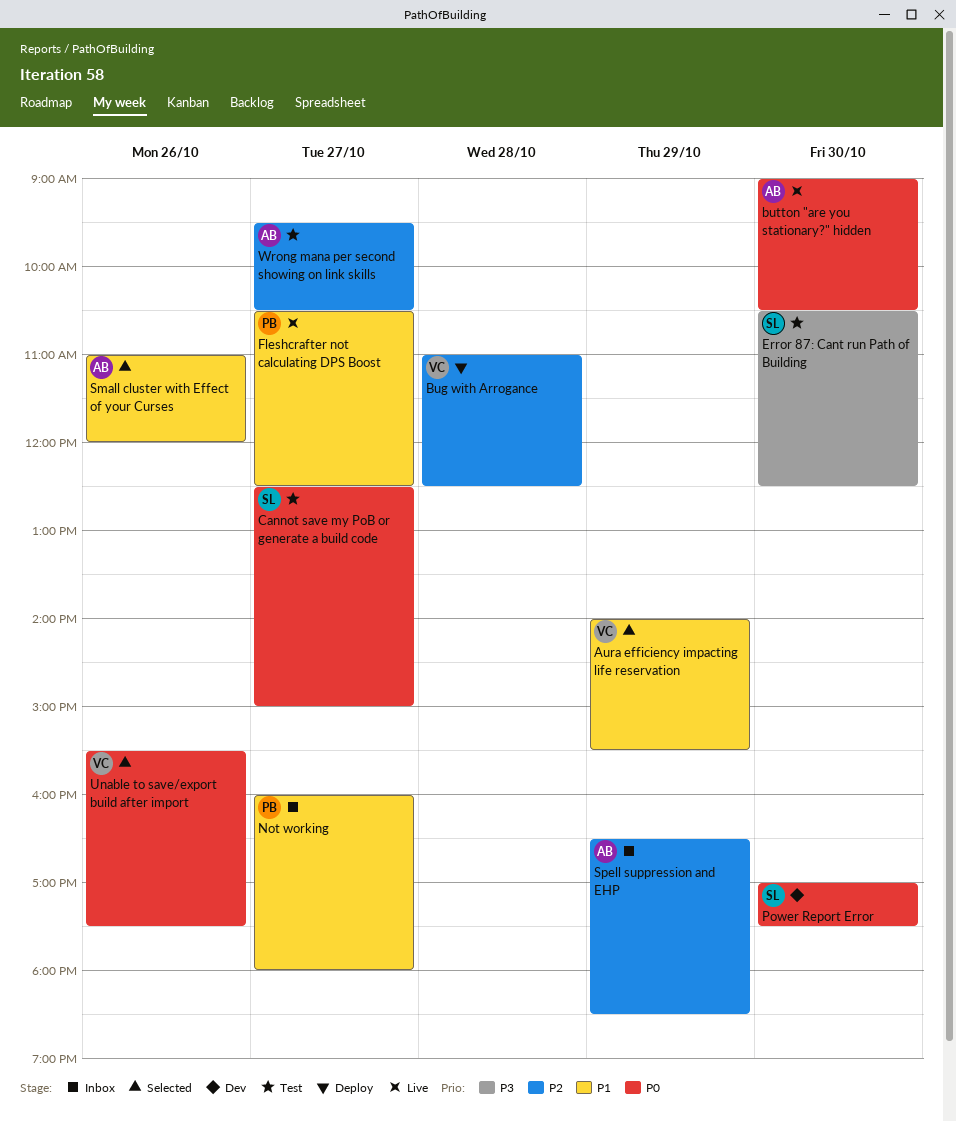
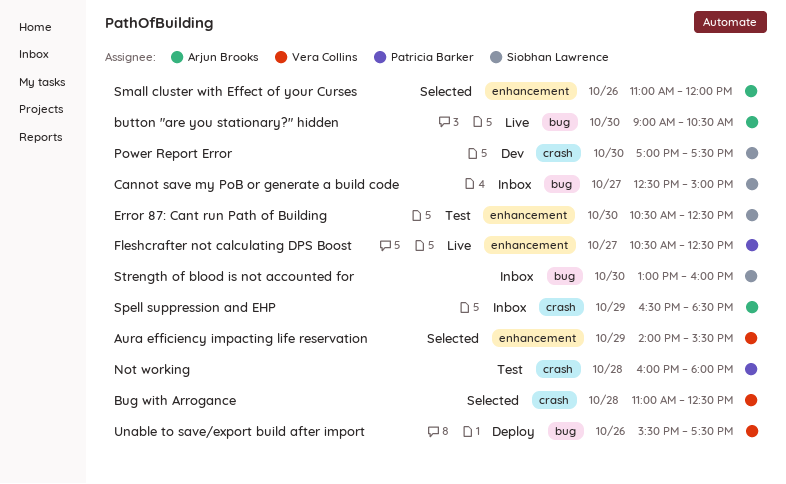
Bug with Arrogance, status: Deploy -> Selected
Cannot save my PoB or generate a build code, status: Test -> Inbox
Not working, status: Inbox -> Test
Not working, day: Oct 27 -> Oct 28
Strength of blood is not accounted for: none -> present
Unable to save/export build after import, status: Selected -> Deploy
Wrong mana per second showing on link skills: present -> none

